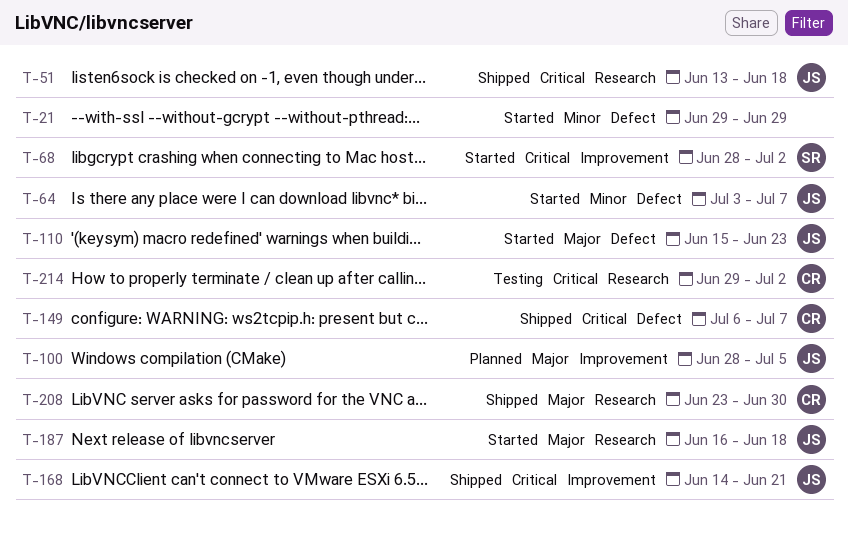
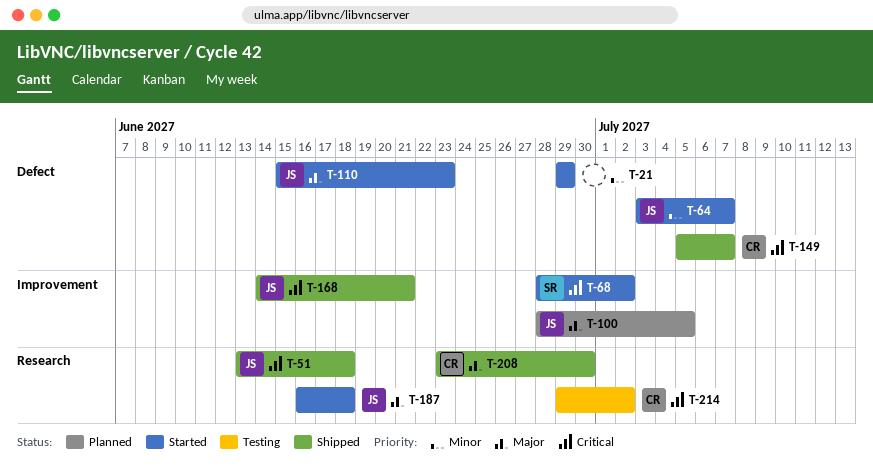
T-149, start: Jul 6 -> Jul 5

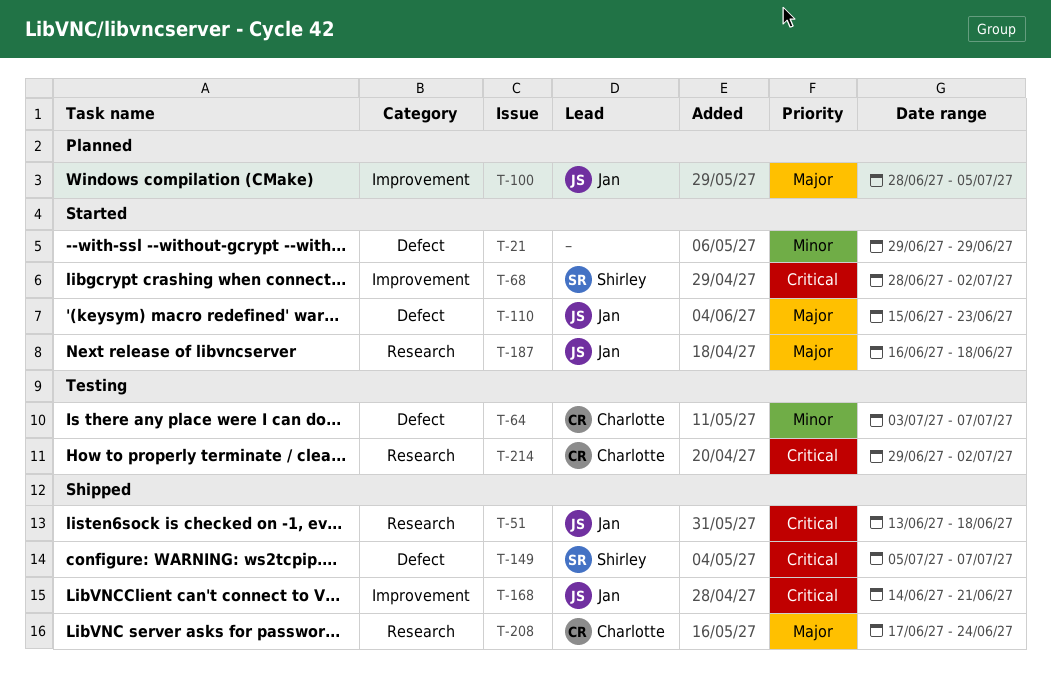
T-64, status: Started -> Testing
T-64, owner: Jan -> Charlotte
T-149, owner: Charlotte -> Shirley
T-208, start: Jun 23 -> Jun 17
T-208, due: Jun 30 -> Jun 24

